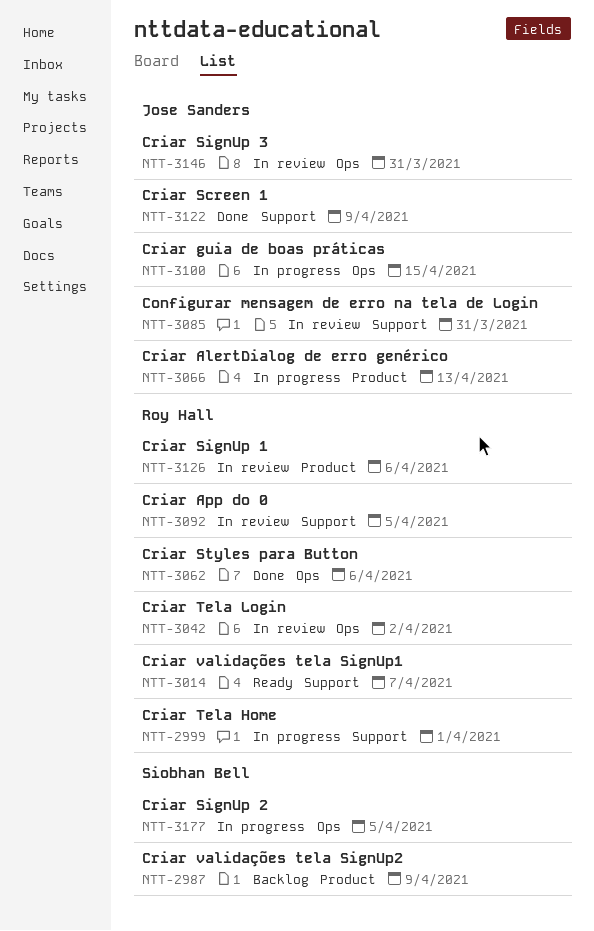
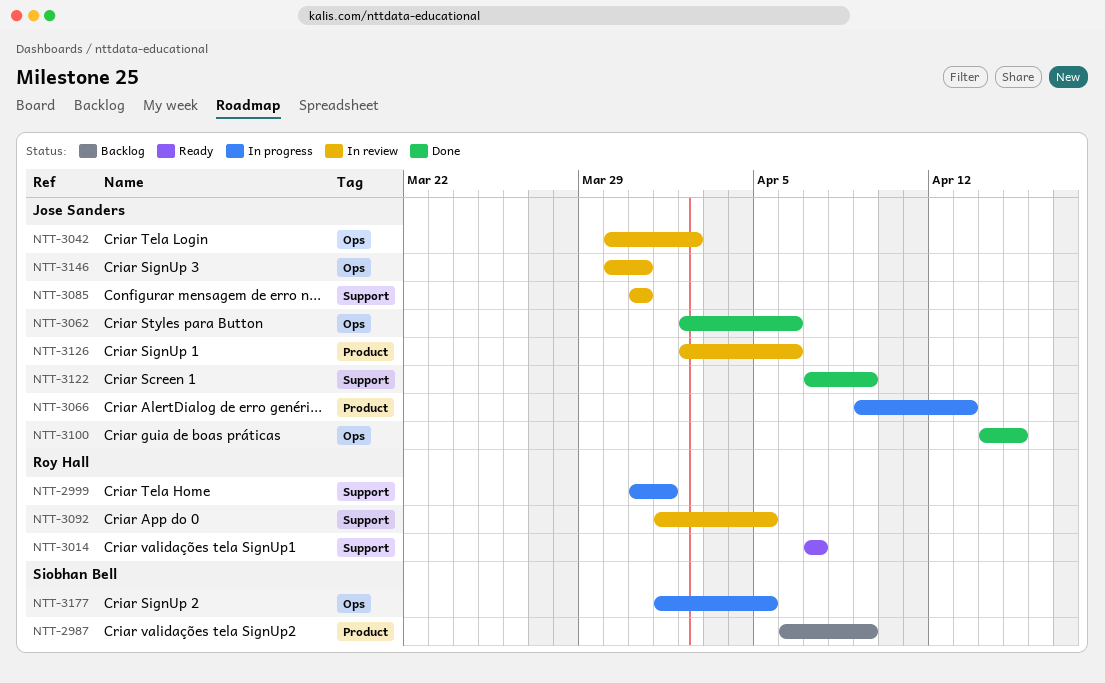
NTT-3042, owner: Roy Hall -> Jose Sanders
NTT-3062, owner: Roy Hall -> Jose Sanders
NTT-3100, status: In progress -> Done
NTT-3126, owner: Roy Hall -> Jose Sanders

